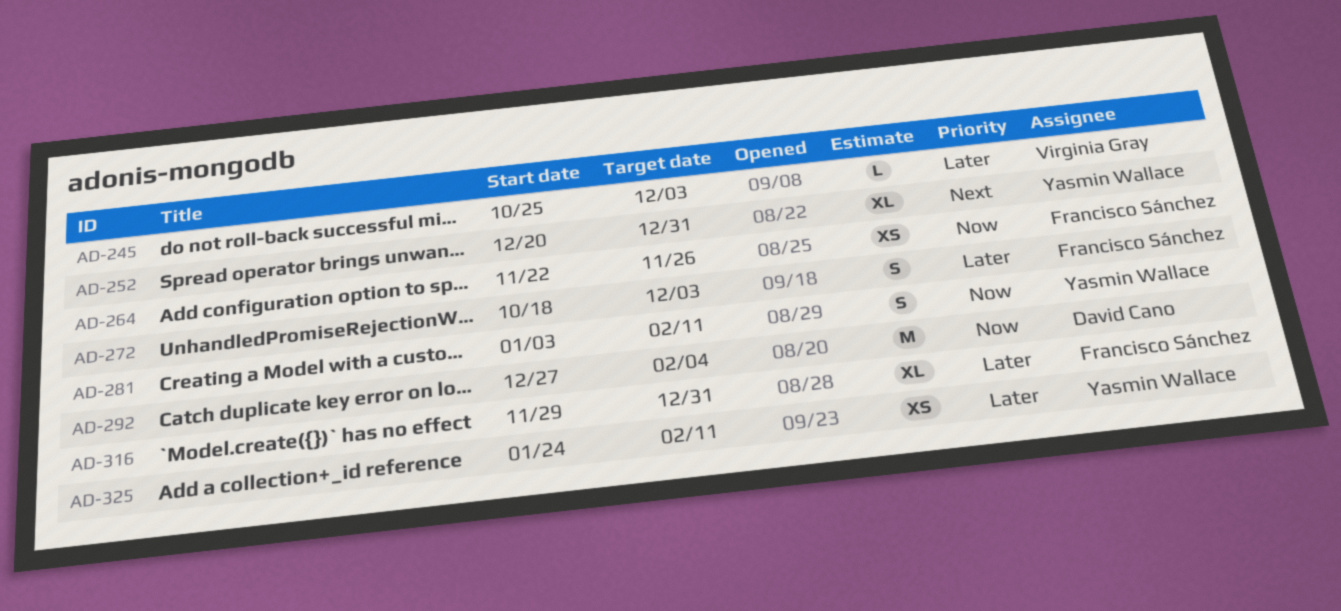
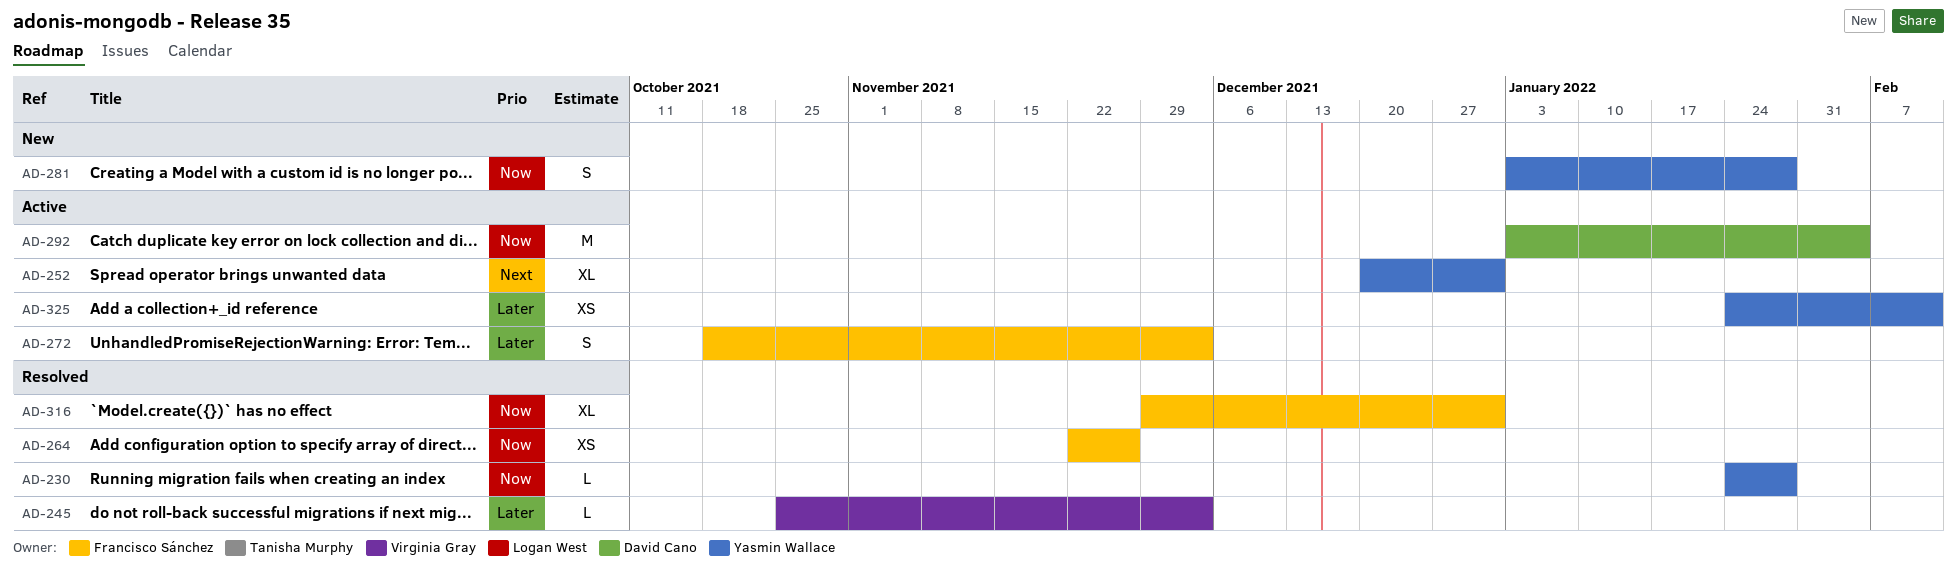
AD-230: none -> present
AD-281, due: Feb 11 -> Jan 28
AD-292, start: Dec 27 -> Jan 3
AD-316, priority: Later -> Now

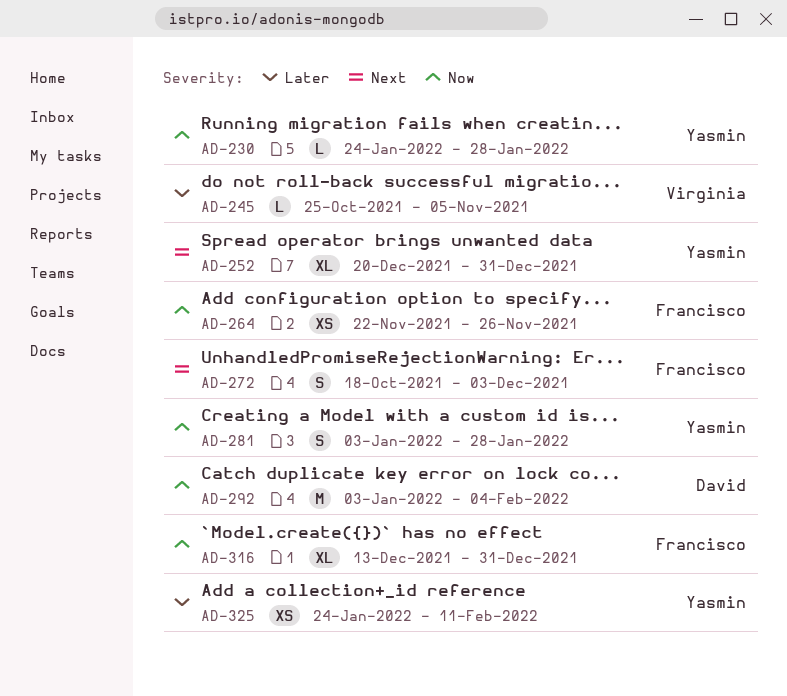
AD-245, due: Dec 3 -> Nov 5
AD-272, priority: Later -> Next
AD-316, start: Nov 29 -> Dec 13

